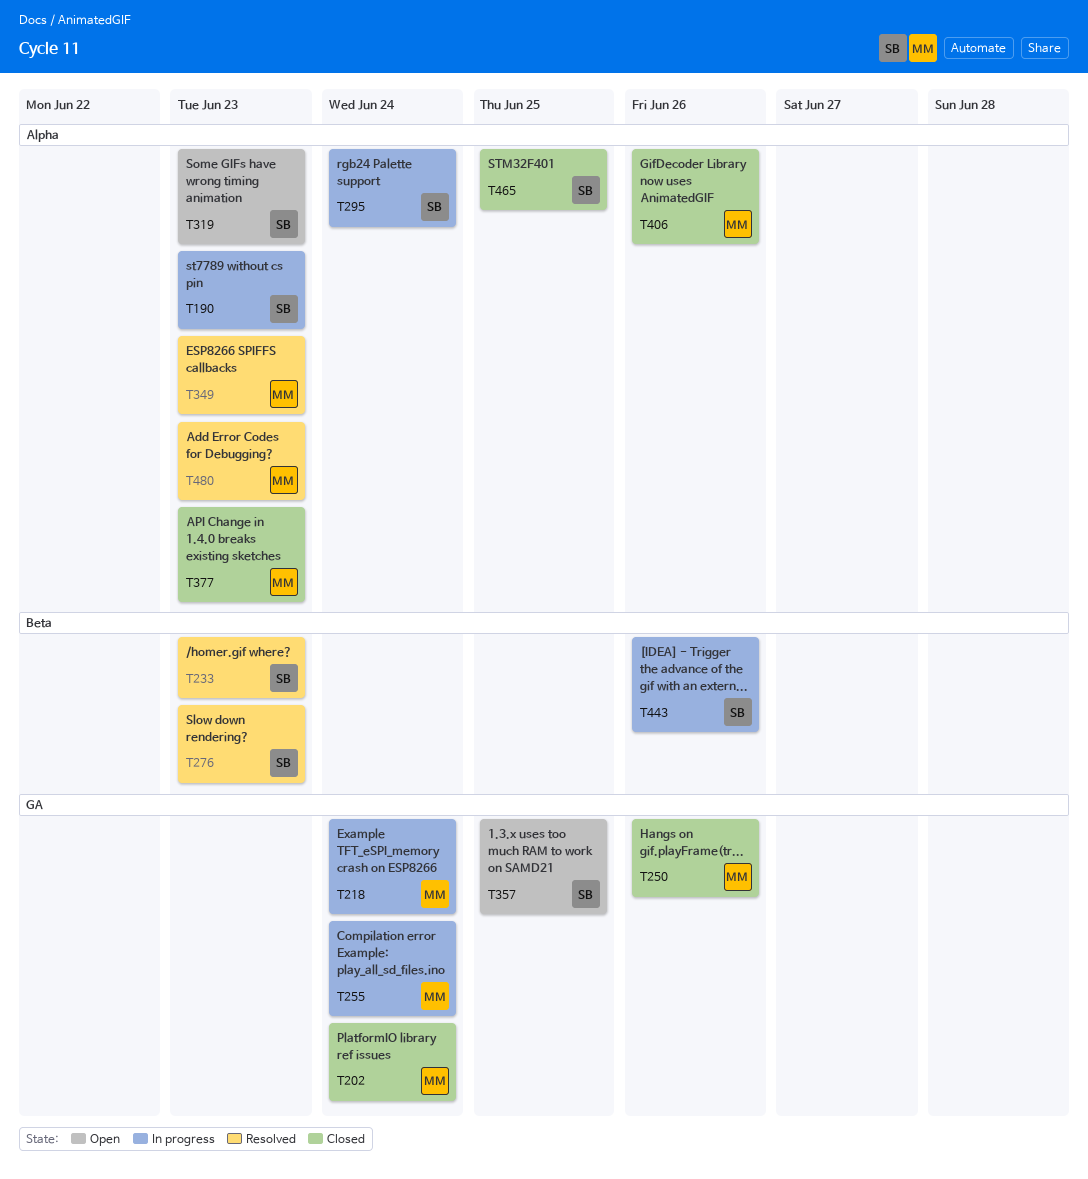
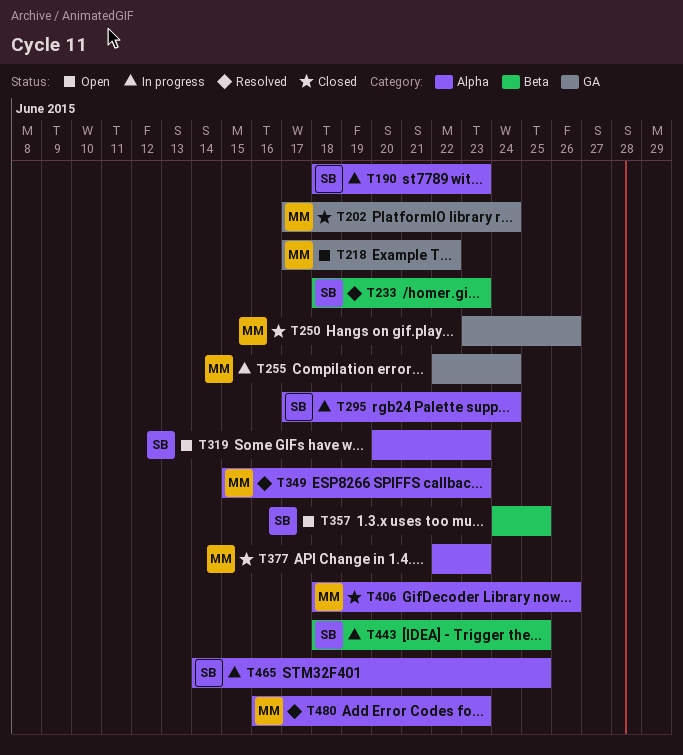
T218, status: In progress -> Open
T218, due: Jun 24 -> Jun 22
T276: present -> none
T357, label: GA -> Beta
T443, due: Jun 26 -> Jun 25
T465, status: Closed -> In progress

